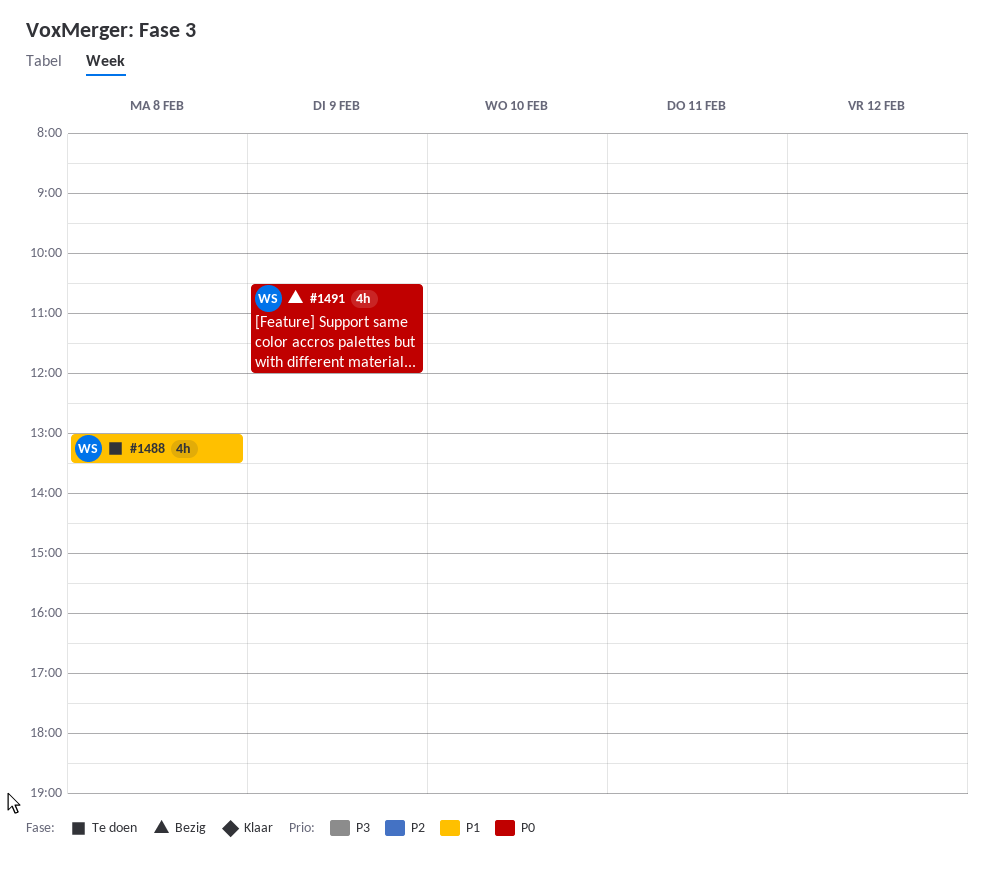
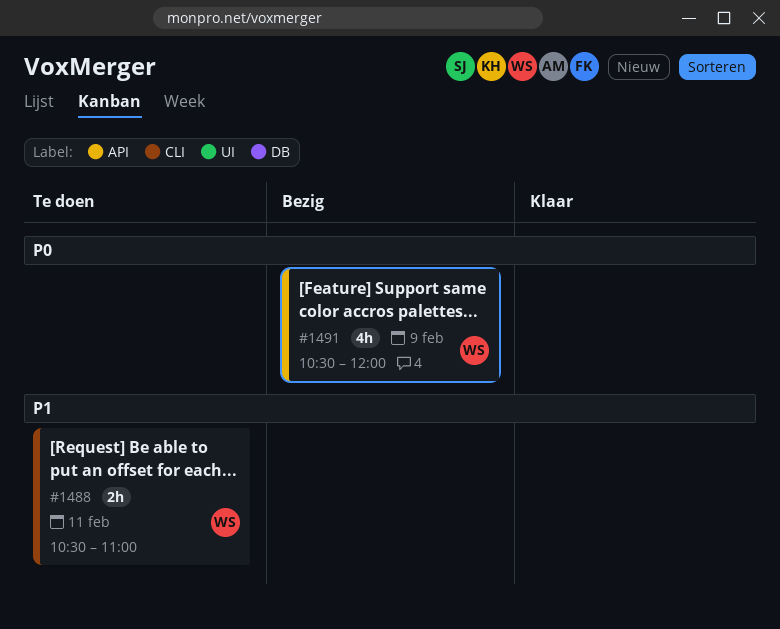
#1488, estimate: 4h -> 2h
#1488, day: Feb 8 -> Feb 11
#1488, begins: 13:00 -> 10:30
#1488, ends: 13:30 -> 11:00

